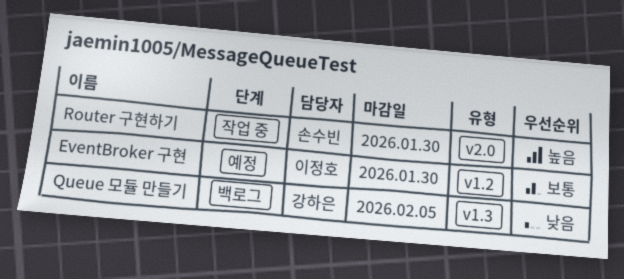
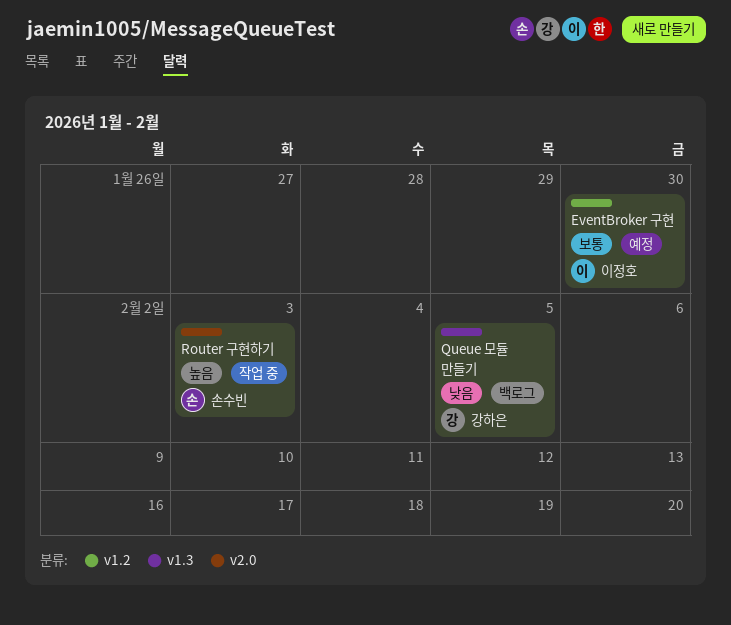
Router 구현하기, due: Jan 30 -> Feb 3

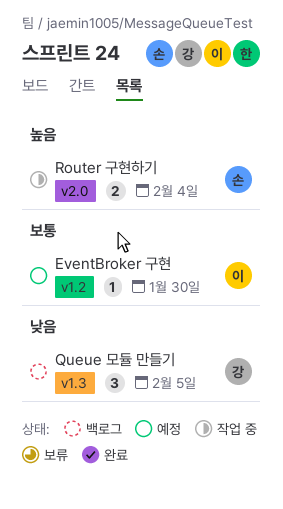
Router 구현하기, due: Feb 3 -> Feb 4

